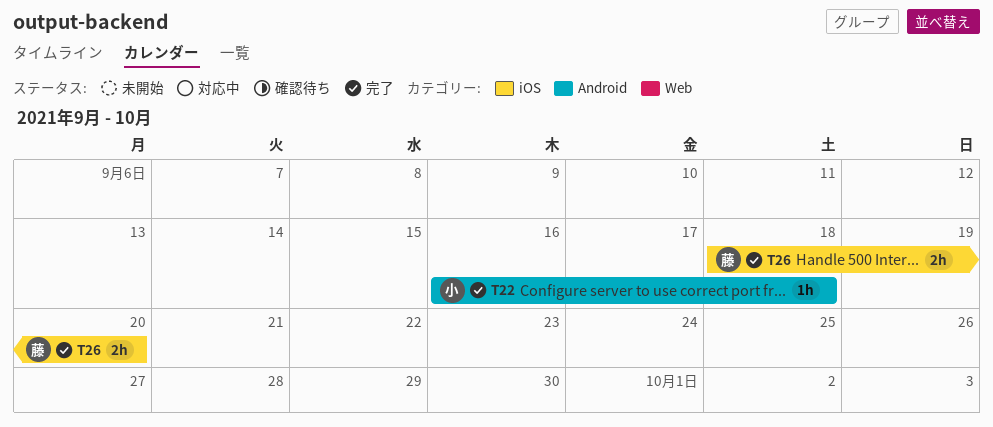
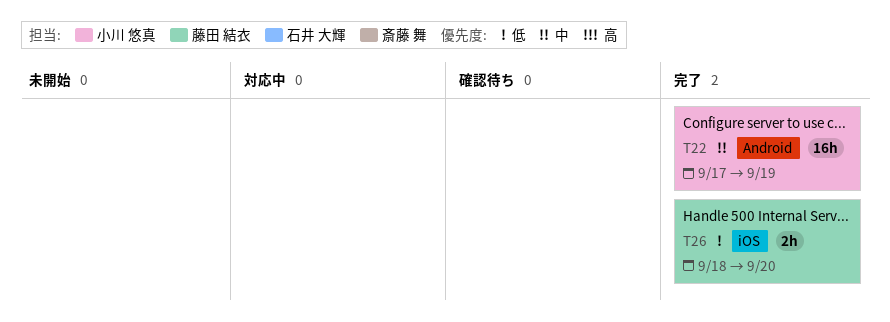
T22, estimate: 1h -> 16h
T22, start: Sep 16 -> Sep 17
T22, due: Sep 18 -> Sep 19

